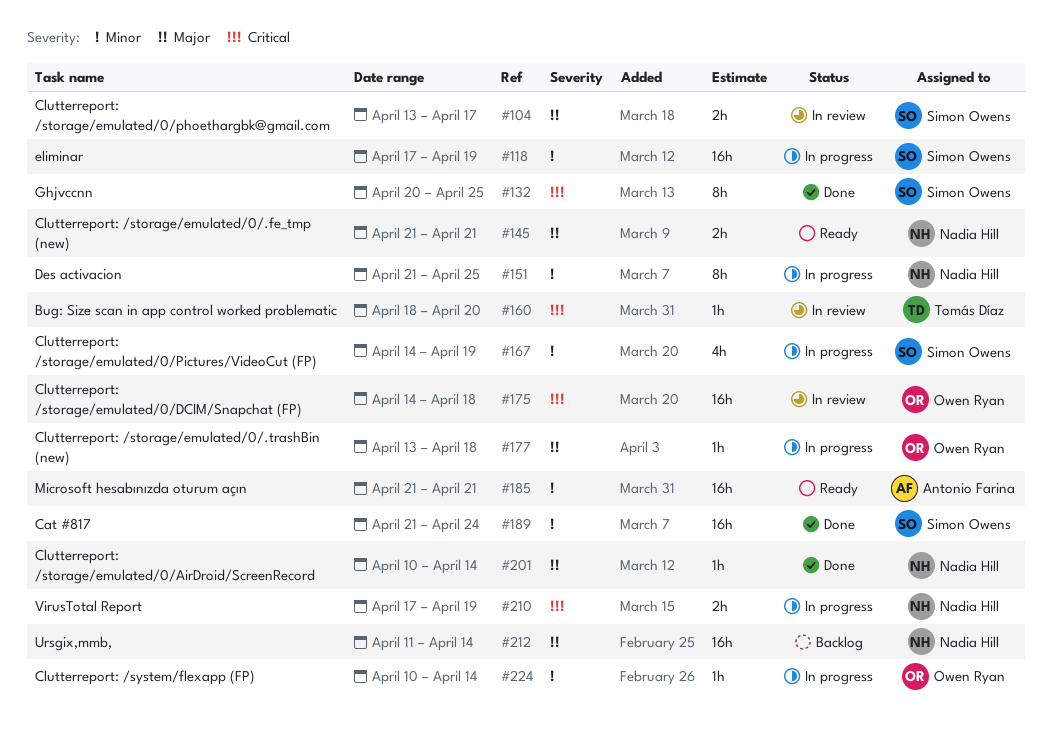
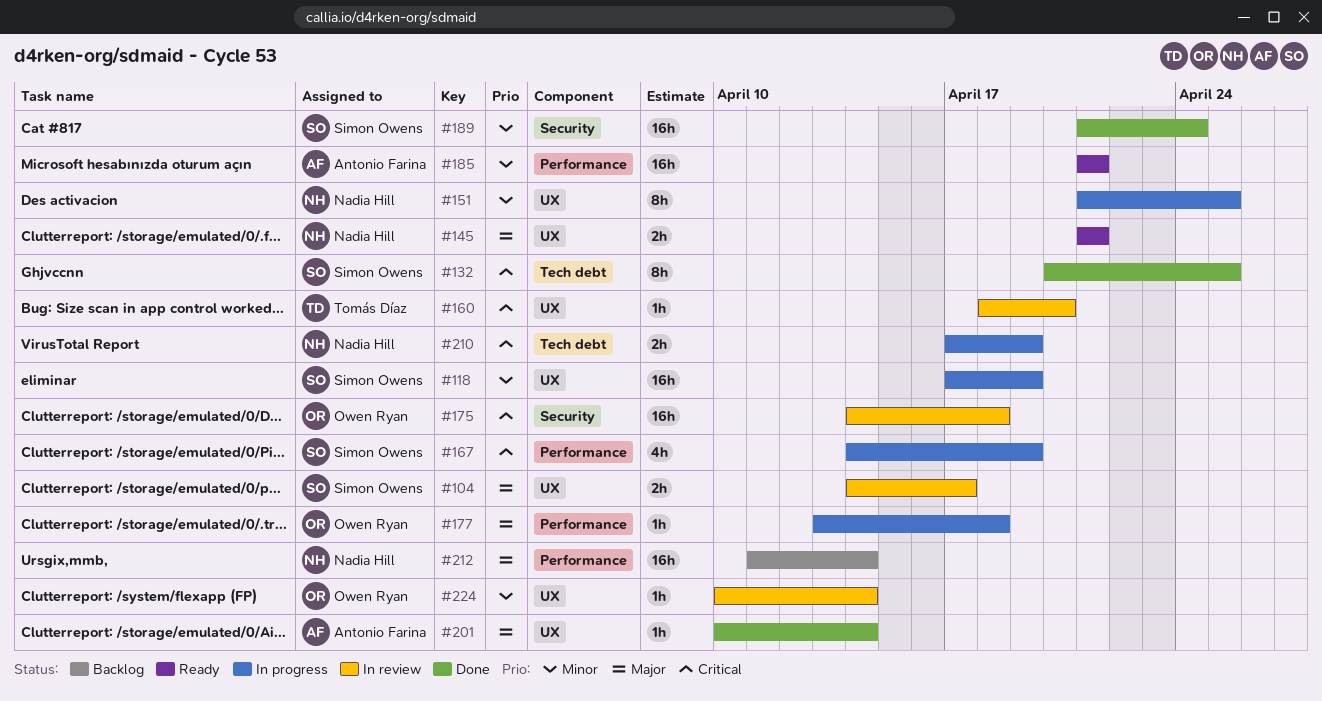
#104, start: Apr 13 -> Apr 14
#167, priority: Minor -> Critical
#201, owner: Nadia Hill -> Antonio Farina
#224, status: In progress -> In review

